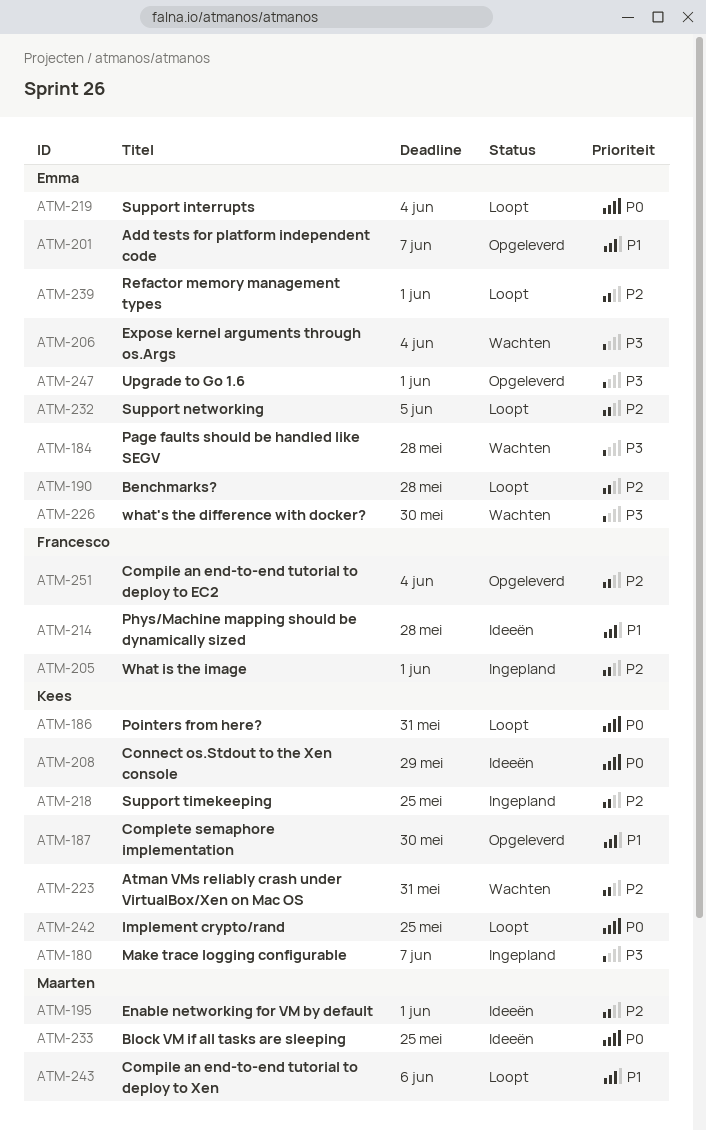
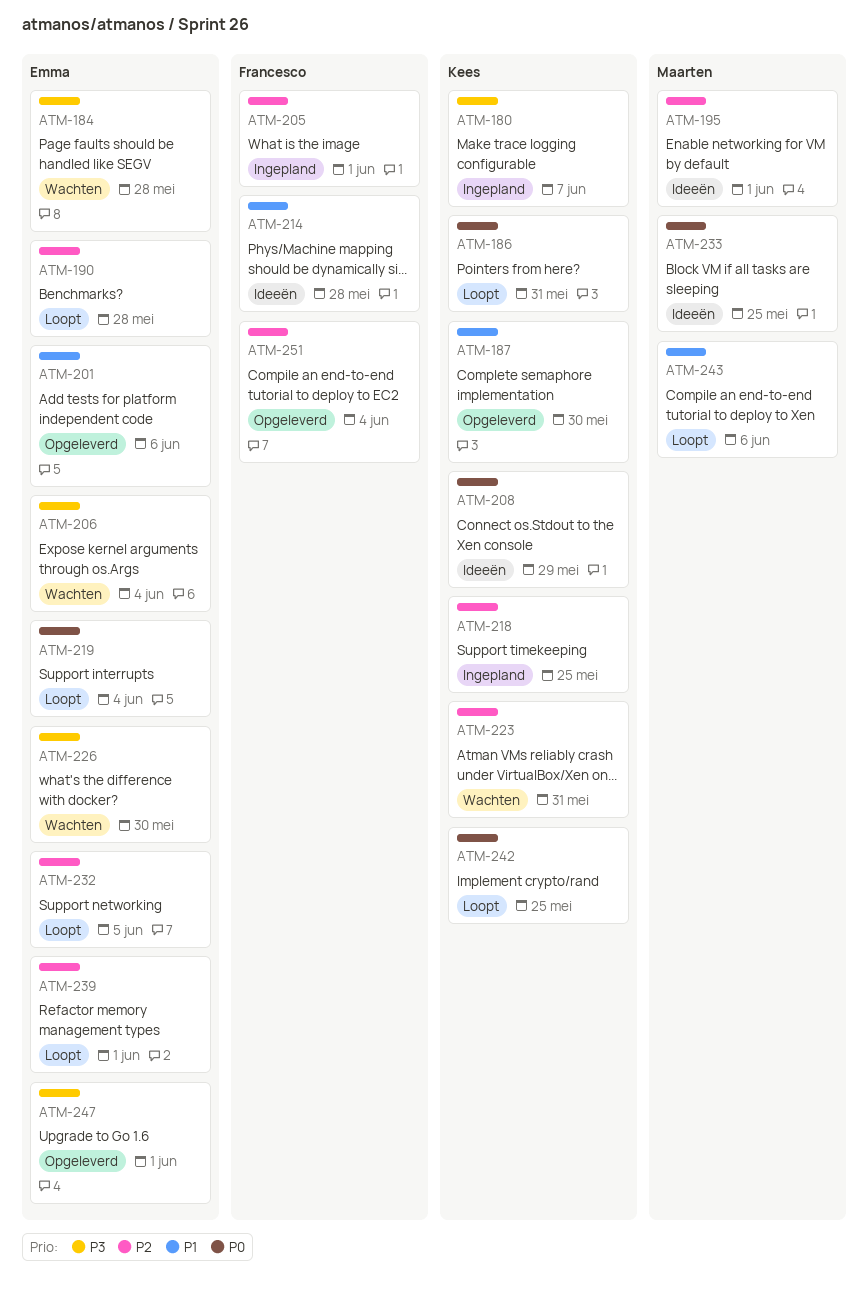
ATM-201, due: Jun 7 -> Jun 6

